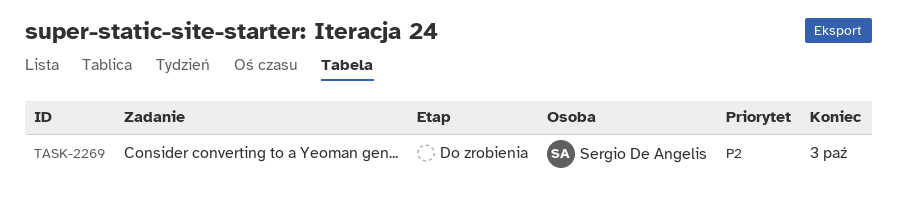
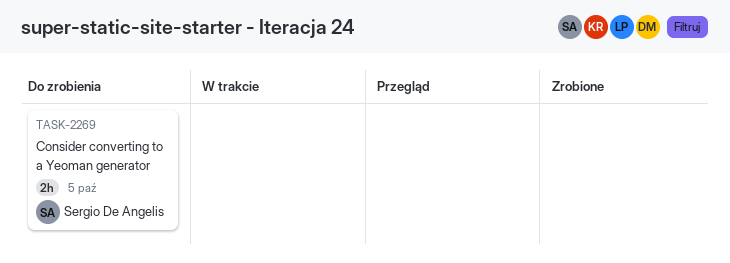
TASK-2269, due: Oct 3 -> Oct 5

